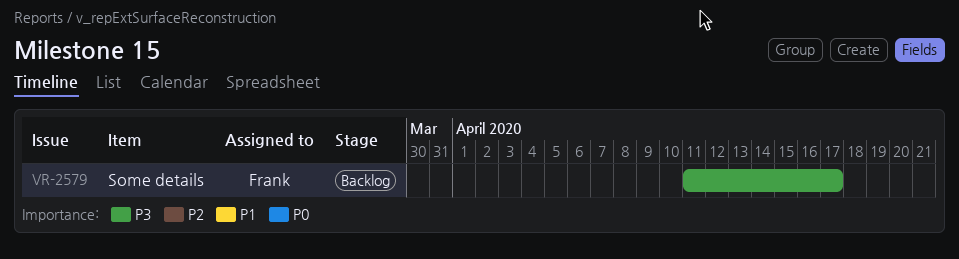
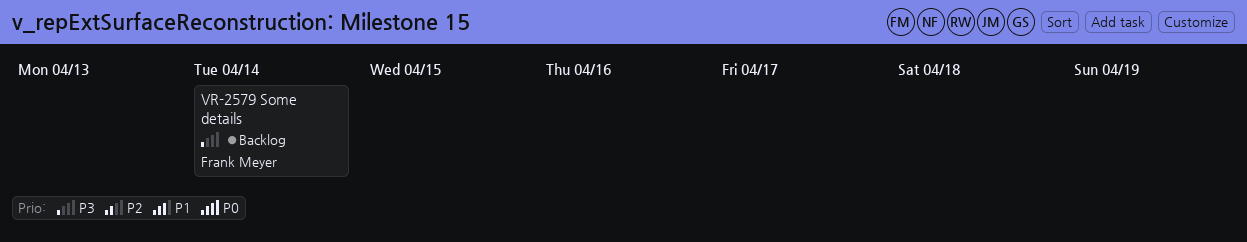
VR-2579, due: Apr 17 -> Apr 14

